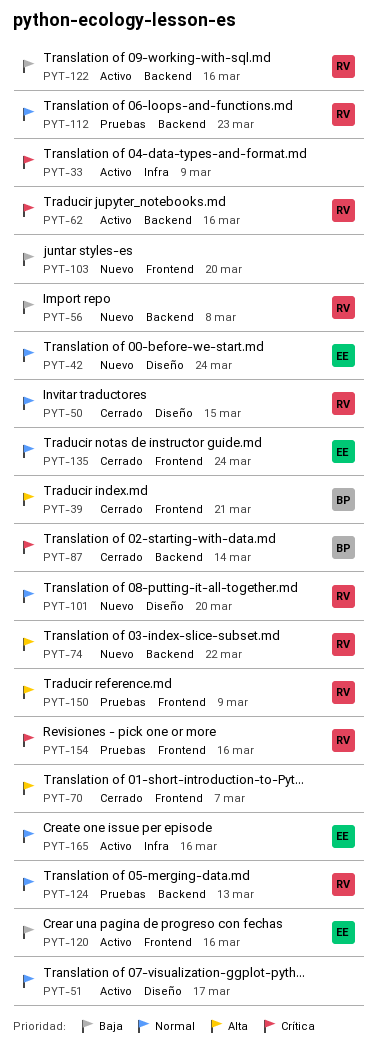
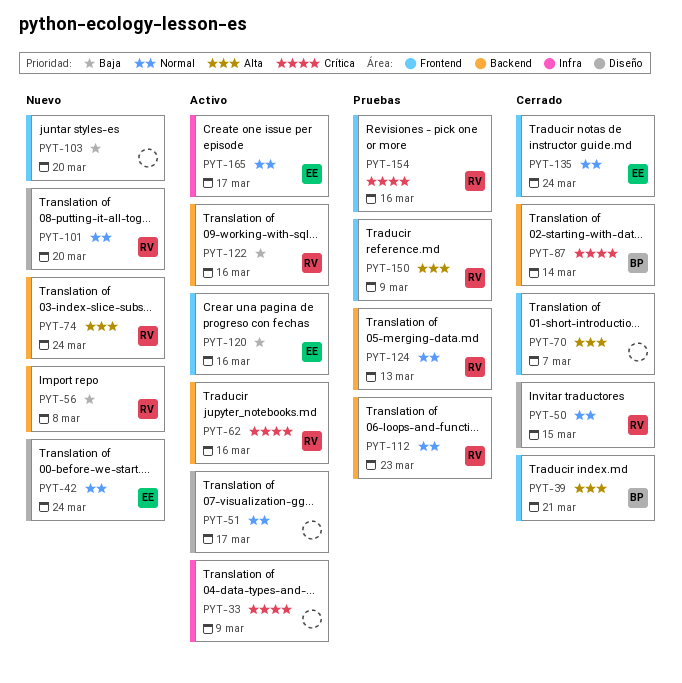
PYT-74, due: Mar 22 -> Mar 24
PYT-165, due: Mar 16 -> Mar 17

